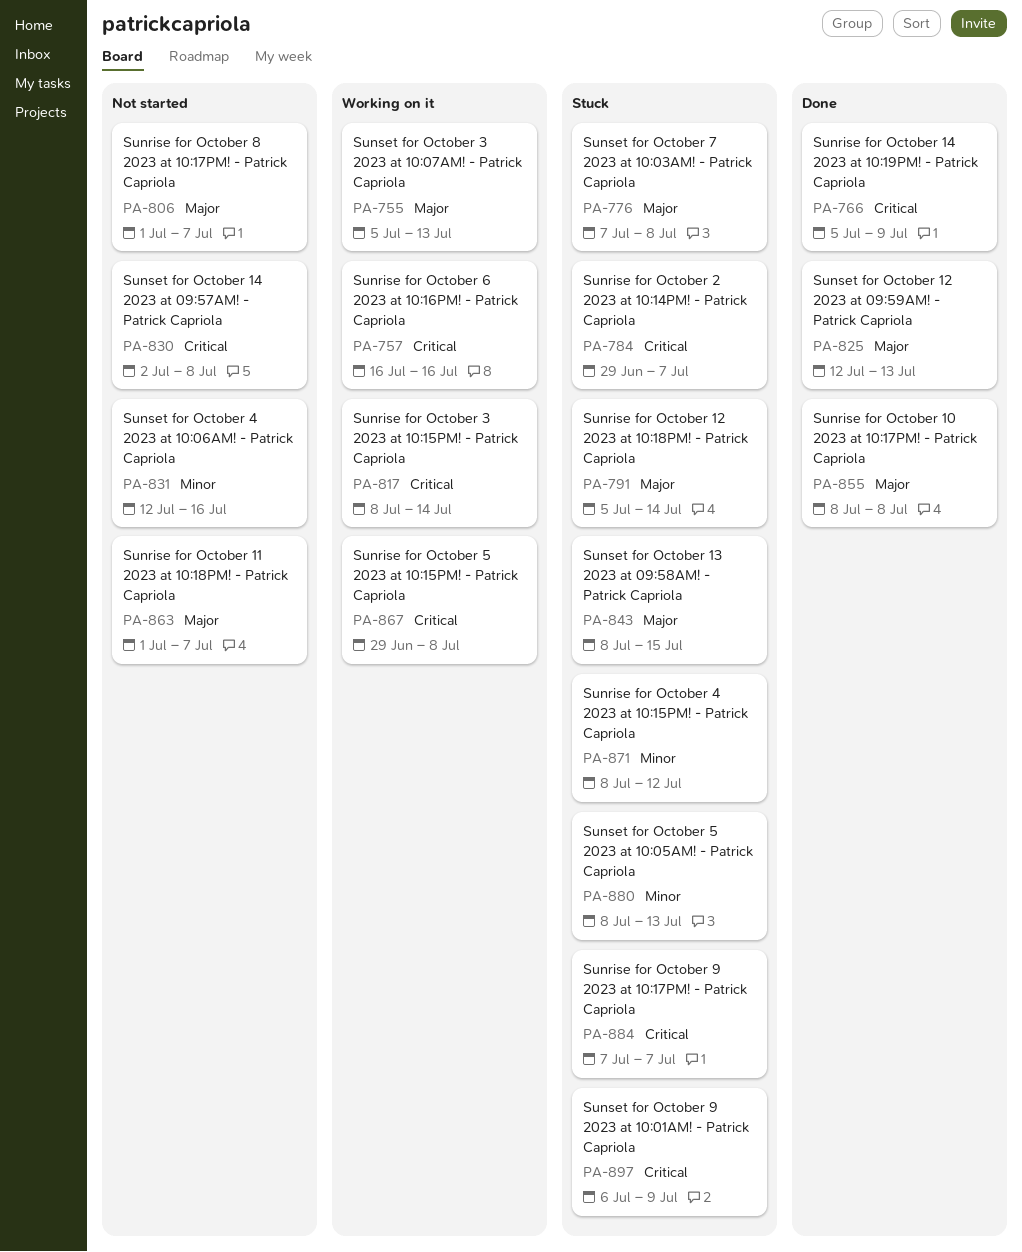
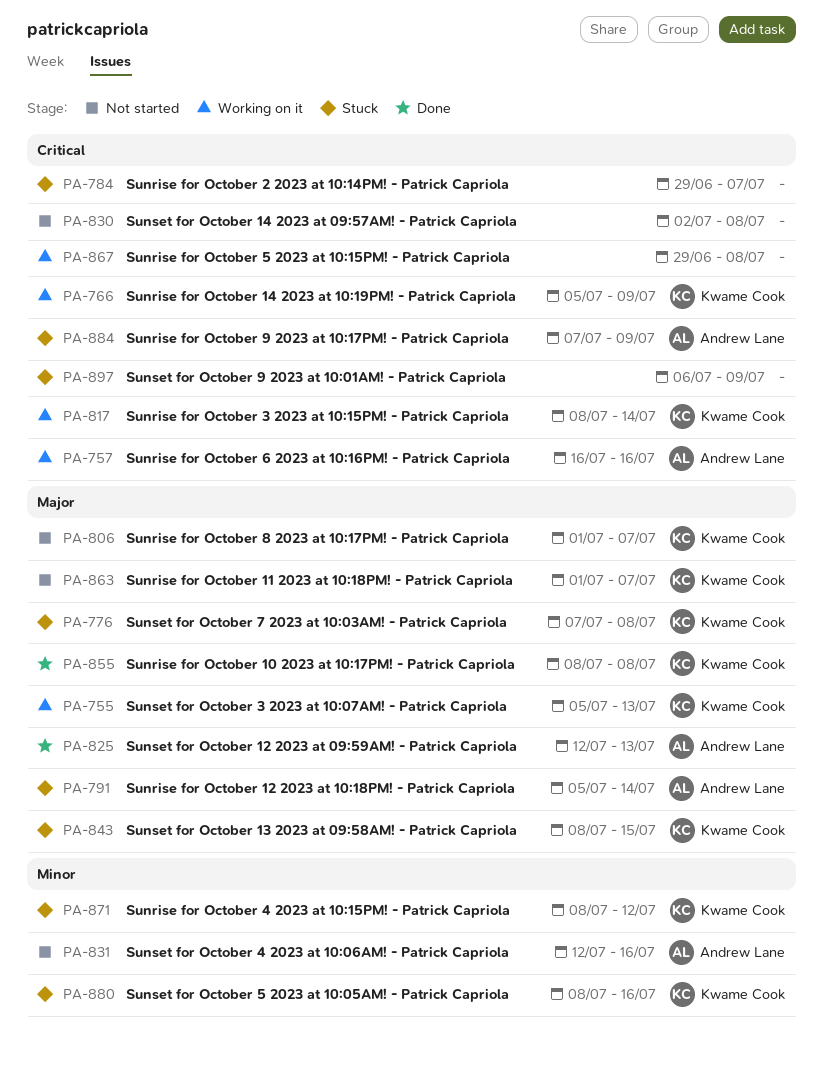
PA-766, status: Done -> Working on it
PA-880, due: Jul 13 -> Jul 16
PA-884, due: Jul 7 -> Jul 9

